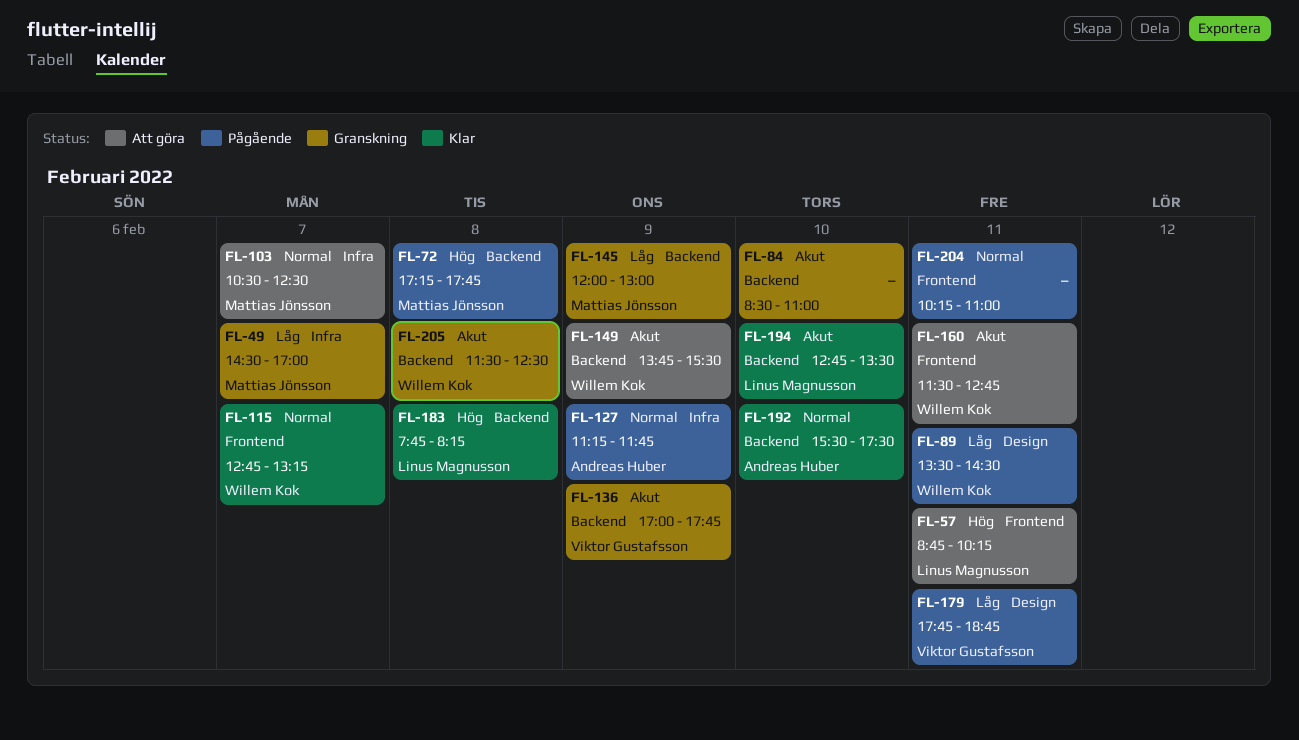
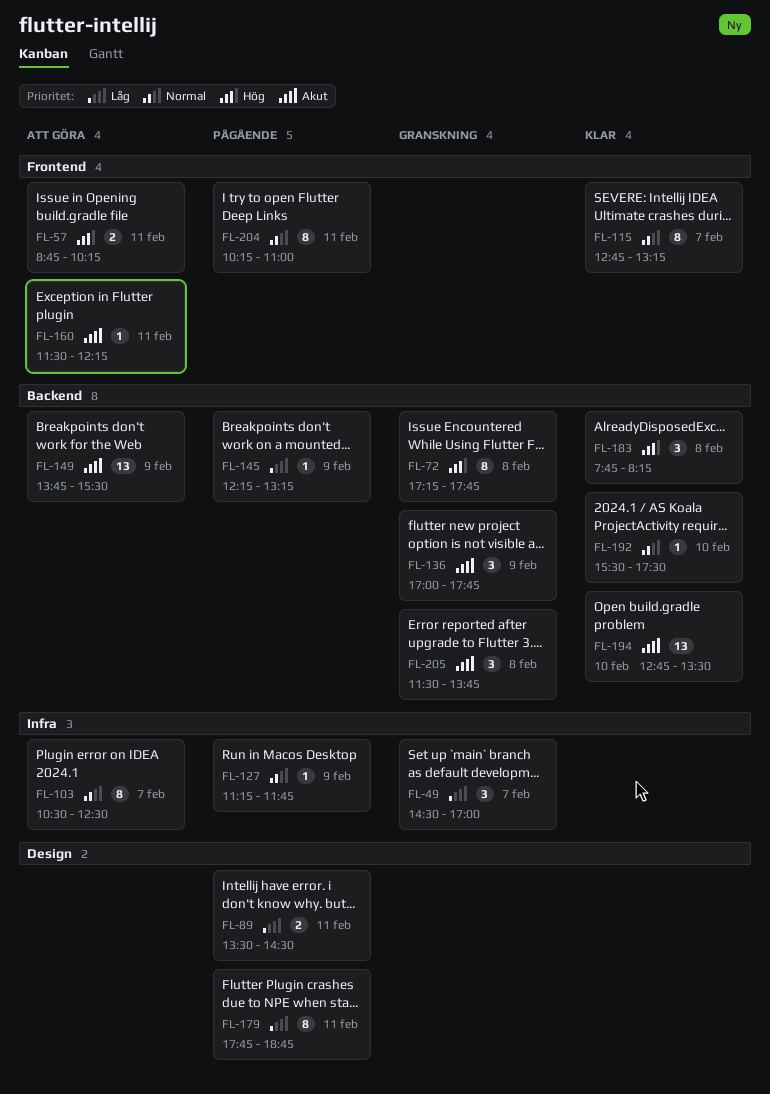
FL-72, status: Pågående -> Granskning
FL-84: present -> none
FL-145, status: Granskning -> Pågående
FL-145, begins: 12:00 -> 12:15
FL-145, ends: 13:00 -> 13:15
FL-160, ends: 12:45 -> 12:15
FL-205, ends: 12:30 -> 13:45

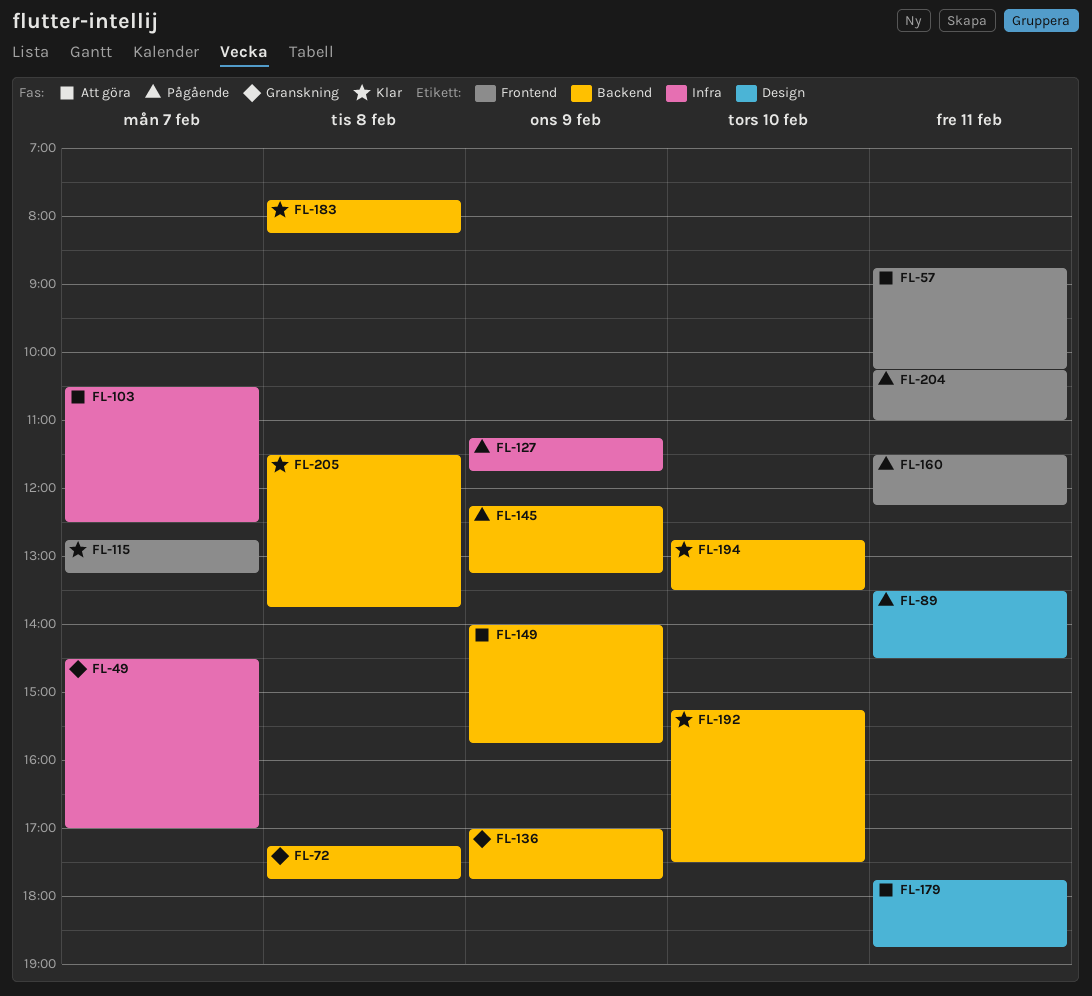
FL-149, begins: 13:45 -> 14:00
FL-149, ends: 15:30 -> 15:45
FL-160, status: Att göra -> Pågående
FL-179, status: Pågående -> Att göra
FL-192, begins: 15:30 -> 15:15
FL-205, status: Granskning -> Klar

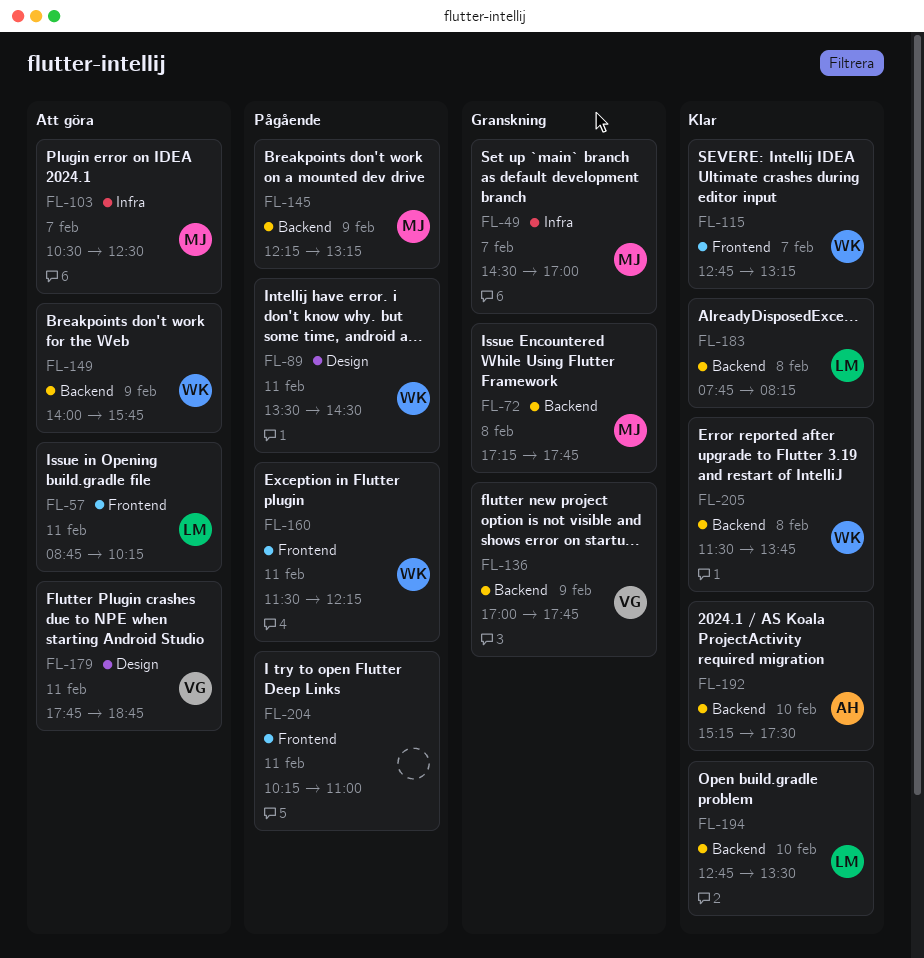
FL-127: present -> none

